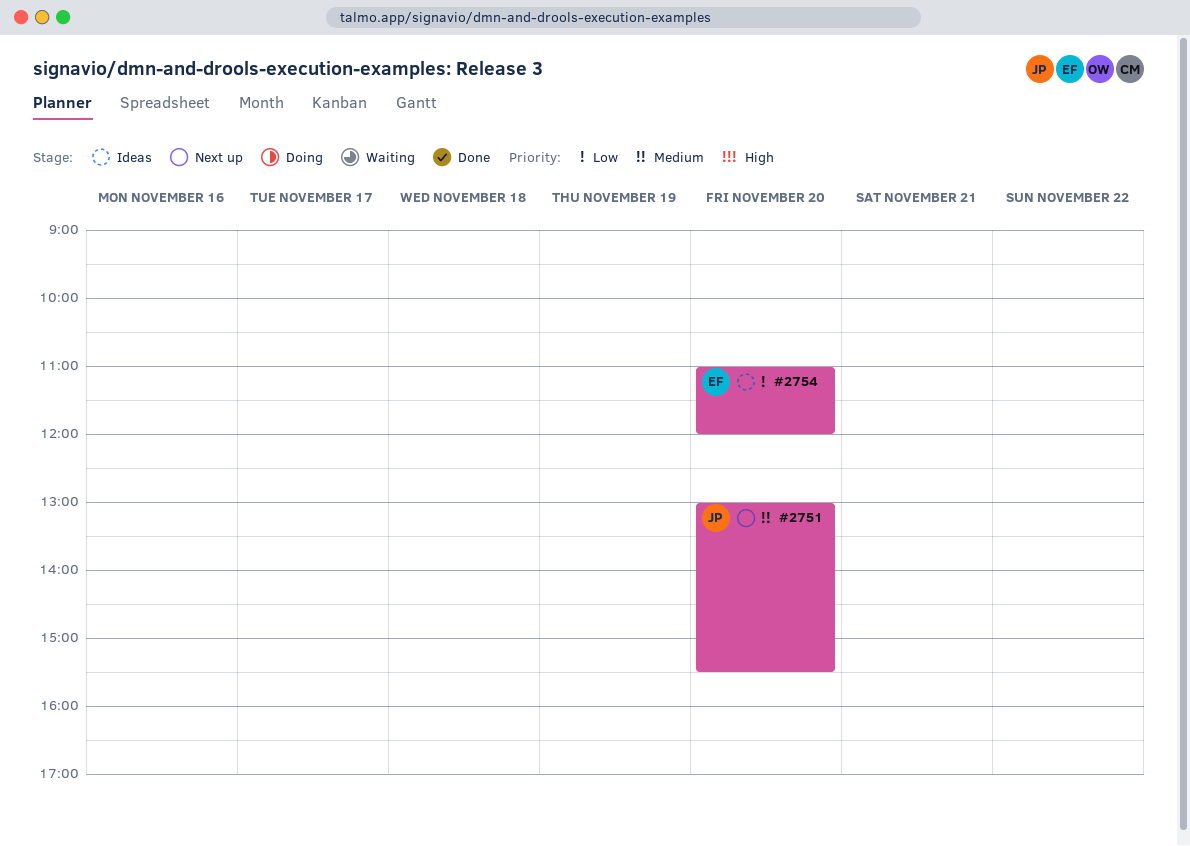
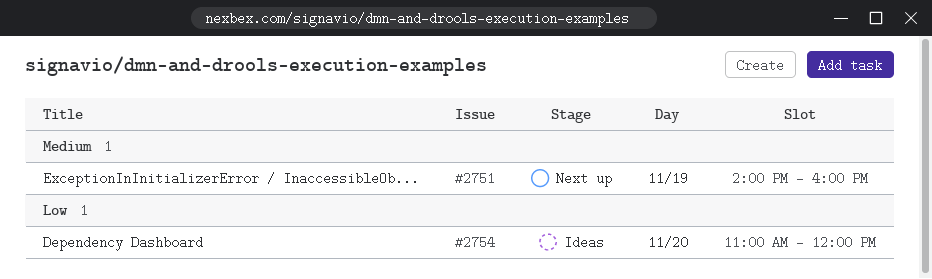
#2751, day: Nov 20 -> Nov 19
#2751, begins: 13:00 -> 14:00
#2751, ends: 15:30 -> 16:00

